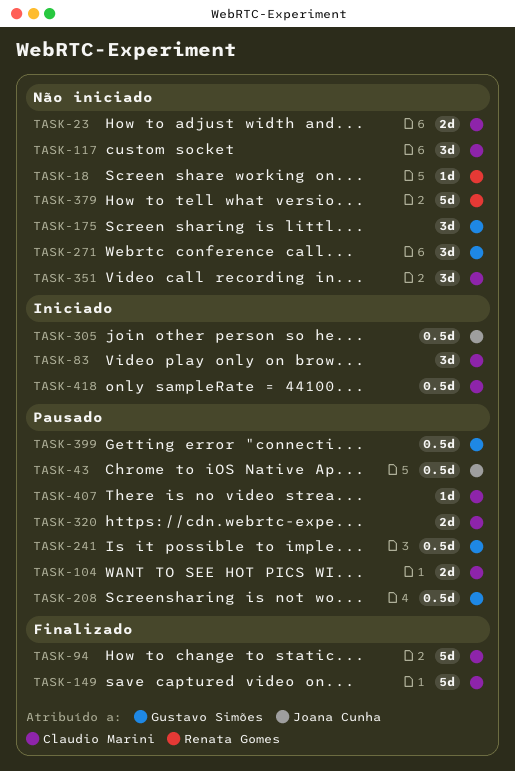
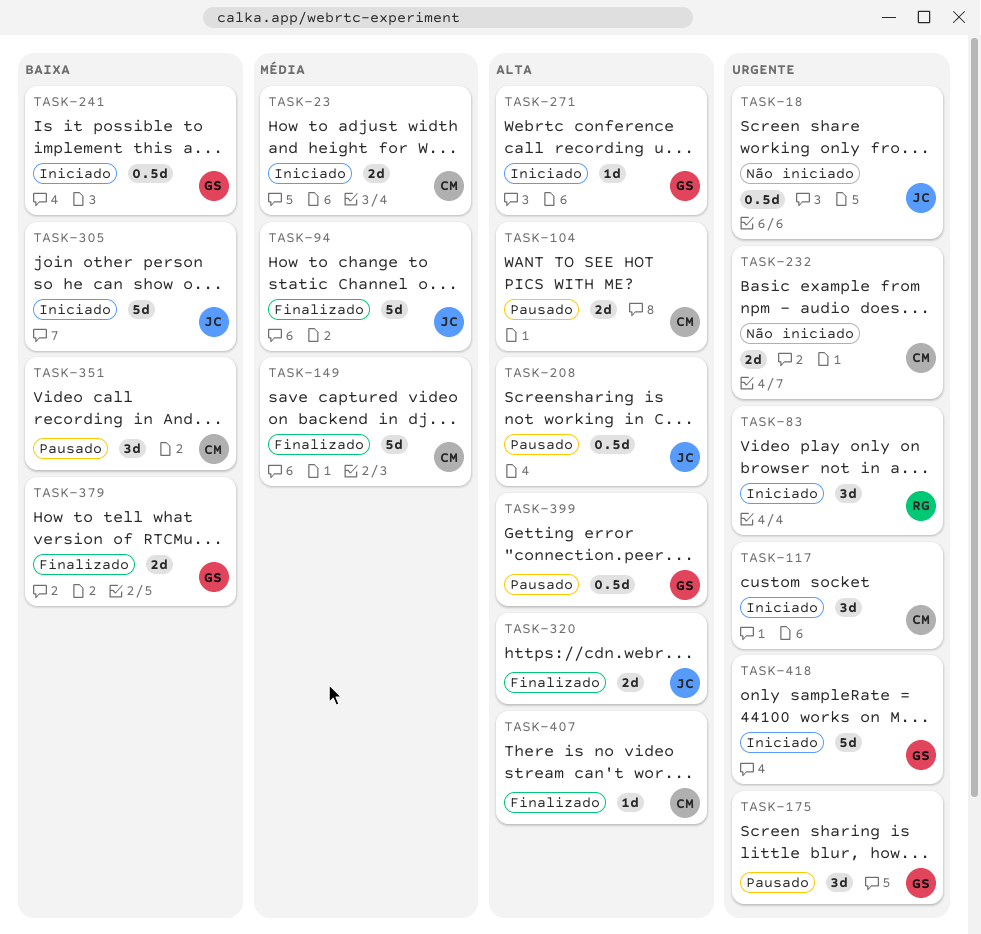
TASK-18, owner: Renata Gomes -> Joana Cunha
TASK-18, estimate: 1d -> 0.5d
TASK-23, status: Não iniciado -> Iniciado
TASK-43: present -> none
TASK-83, owner: Claudio Marini -> Renata Gomes
TASK-94, owner: Claudio Marini -> Joana Cunha
TASK-117, status: Não iniciado -> Iniciado
TASK-175, status: Não iniciado -> Pausado
TASK-208, owner: Gustavo Simões -> Joana Cunha
TASK-232: none -> present
TASK-241, status: Pausado -> Iniciado
TASK-271, status: Não iniciado -> Iniciado
TASK-271, estimate: 3d -> 1d
TASK-305, estimate: 0.5d -> 5d
TASK-320, status: Pausado -> Finalizado
TASK-320, owner: Claudio Marini -> Joana Cunha
TASK-351, status: Não iniciado -> Pausado
TASK-379, status: Não iniciado -> Finalizado
TASK-379, owner: Renata Gomes -> Gustavo Simões
TASK-379, estimate: 5d -> 2d
TASK-407, status: Pausado -> Finalizado
TASK-418, owner: Claudio Marini -> Gustavo Simões
TASK-418, estimate: 0.5d -> 5d

